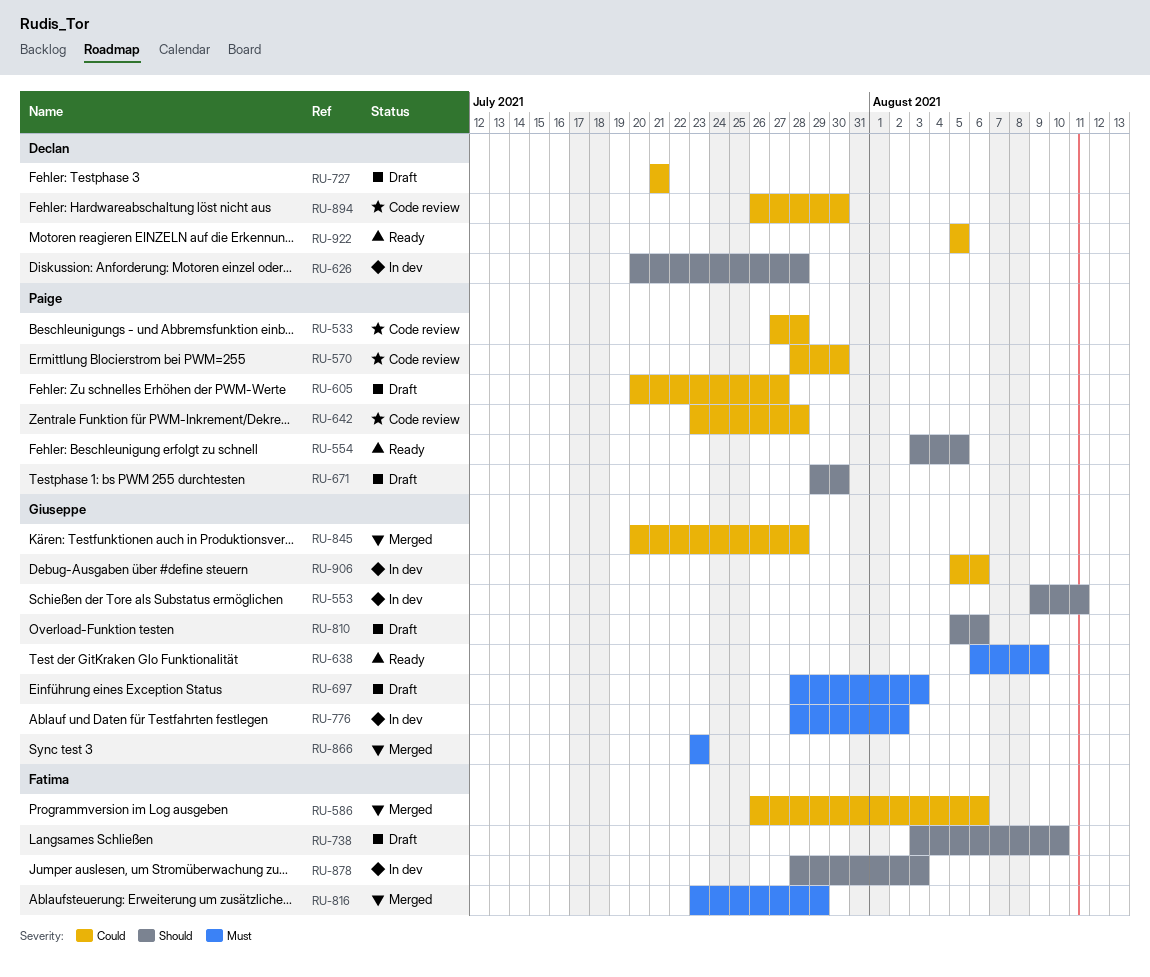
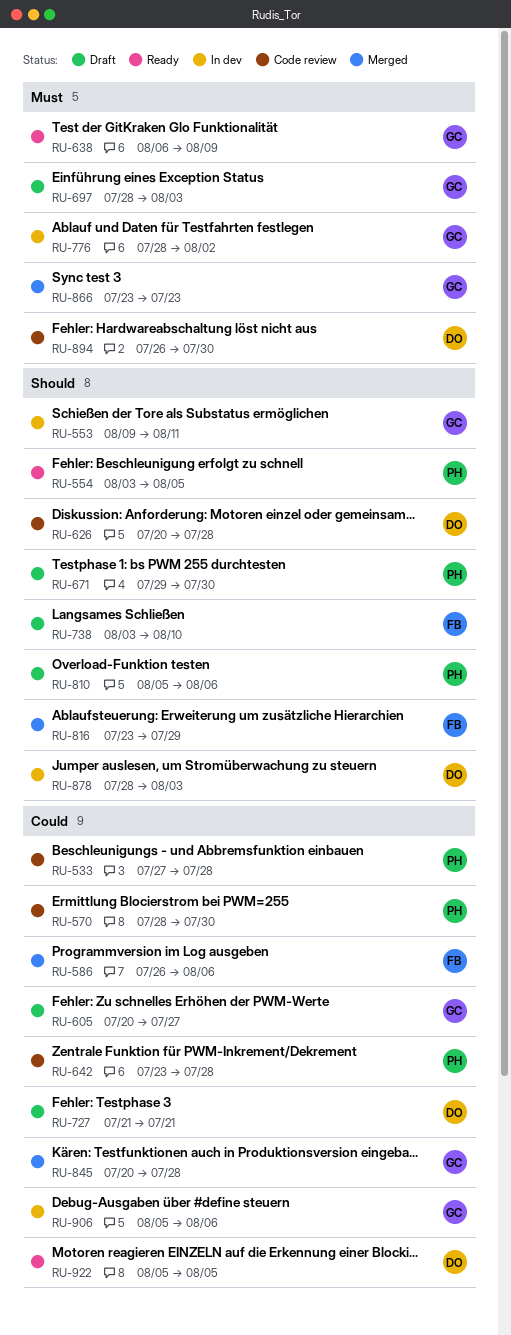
RU-605, owner: Paige -> Giuseppe
RU-626, status: In dev -> Code review
RU-810, owner: Giuseppe -> Paige
RU-816, priority: Must -> Should
RU-878, owner: Fatima -> Declan
RU-894, priority: Could -> Must

